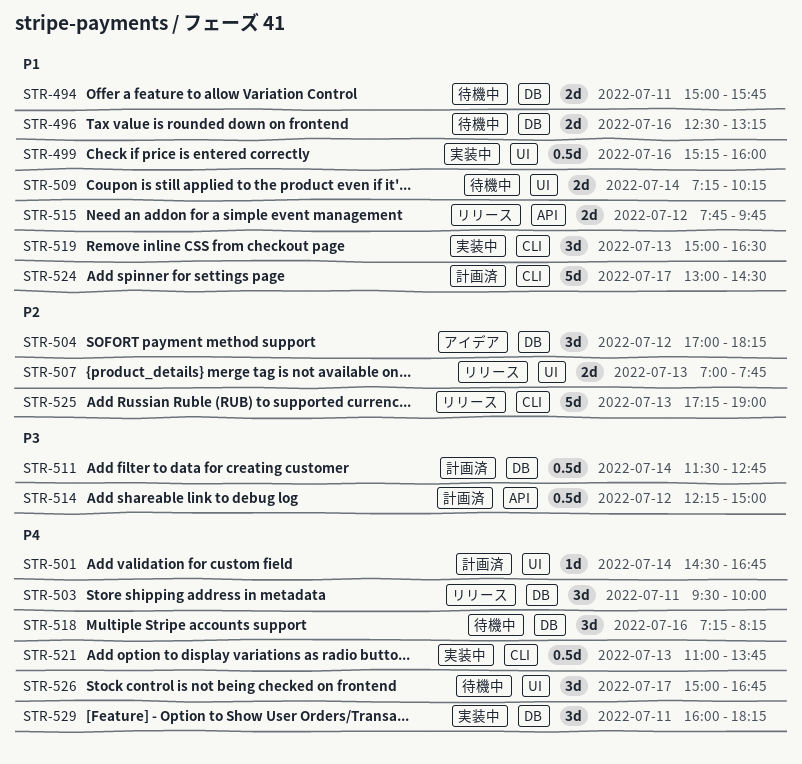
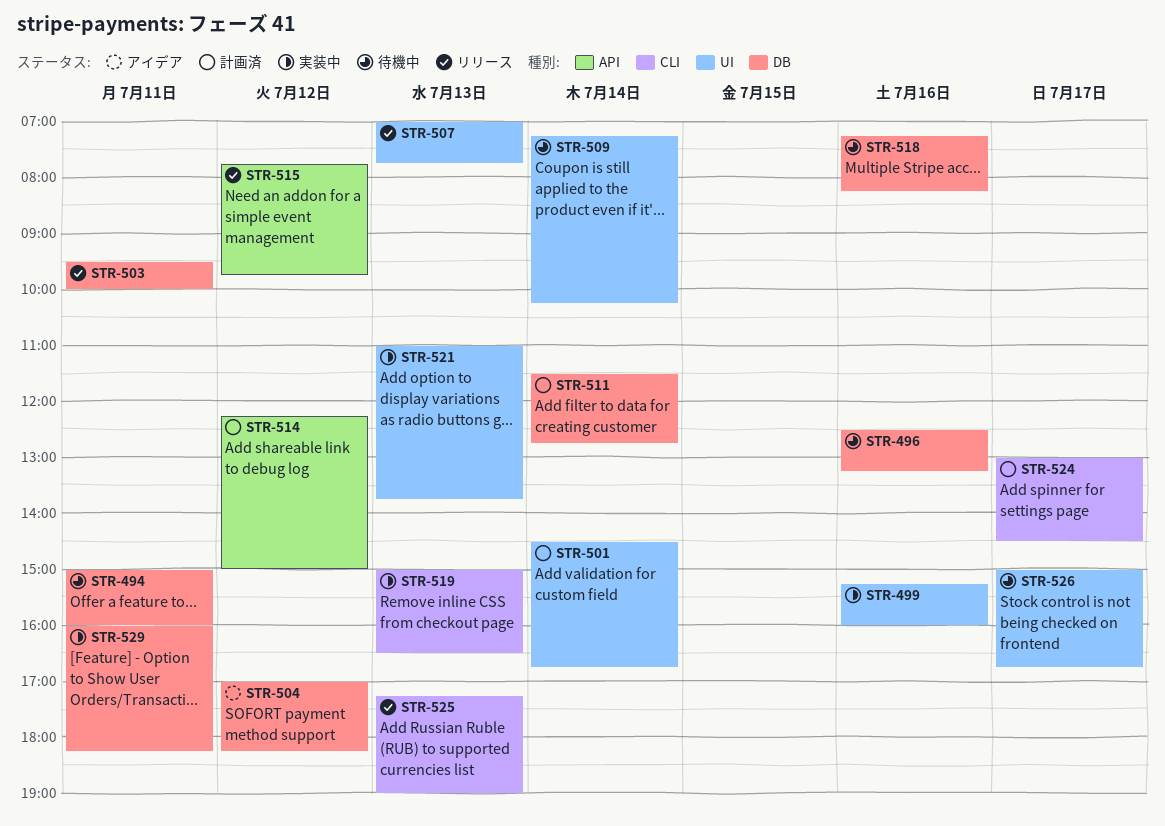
STR-494, ends: 15:45 -> 16:00
STR-521, label: CLI -> UI

